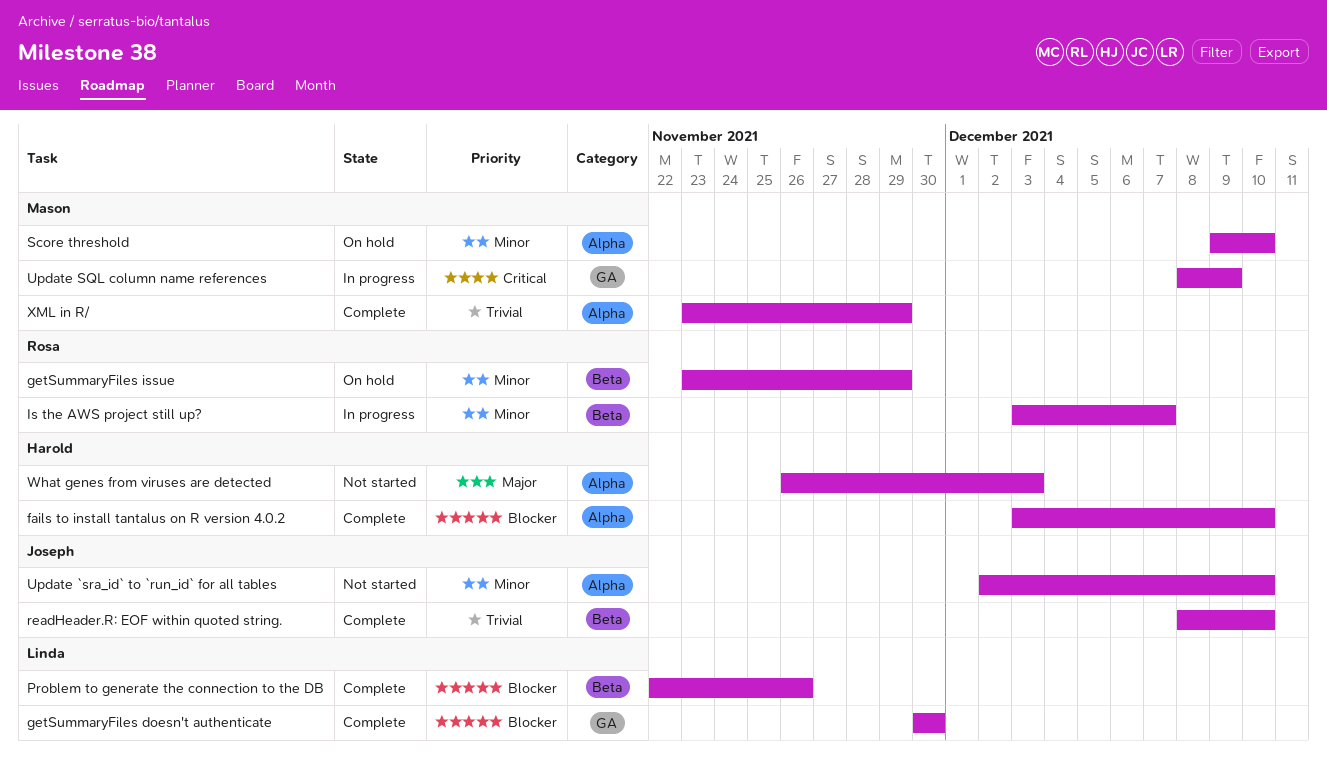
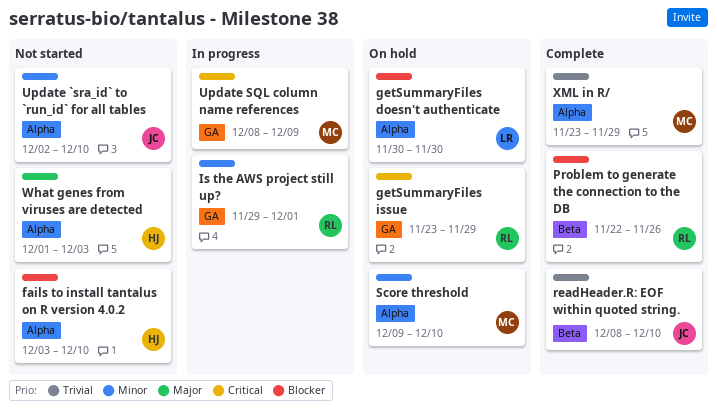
fails to install tantalus on R version 4.0.2, status: Complete -> Not started
getSummaryFiles doesn't authenticate, status: Complete -> On hold
getSummaryFiles doesn't authenticate, label: GA -> Alpha
getSummaryFiles issue, priority: Minor -> Critical
getSummaryFiles issue, label: Beta -> GA
Is the AWS project still up?, label: Beta -> GA
Is the AWS project still up?, start: Dec 3 -> Nov 29
Is the AWS project still up?, due: Dec 7 -> Dec 1
Problem to generate the connection to the DB, owner: Linda -> Rosa
What genes from viruses are detected, start: Nov 26 -> Dec 1

